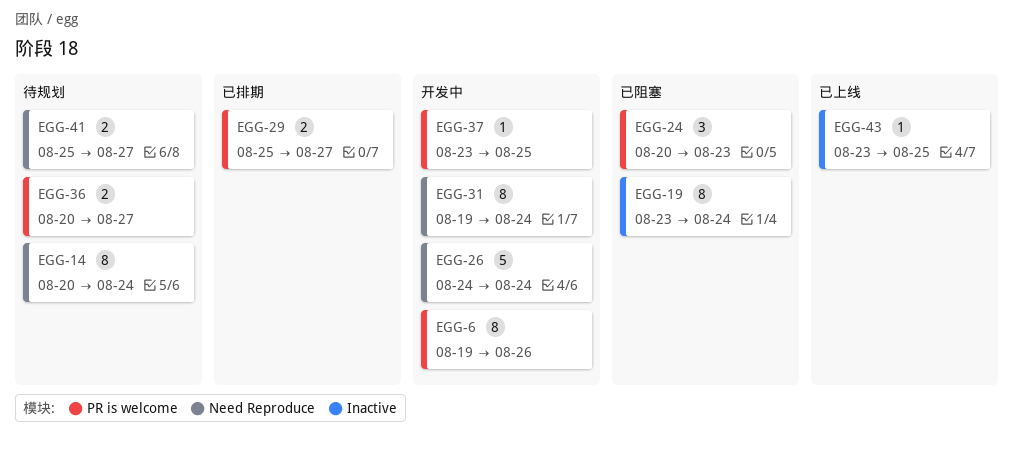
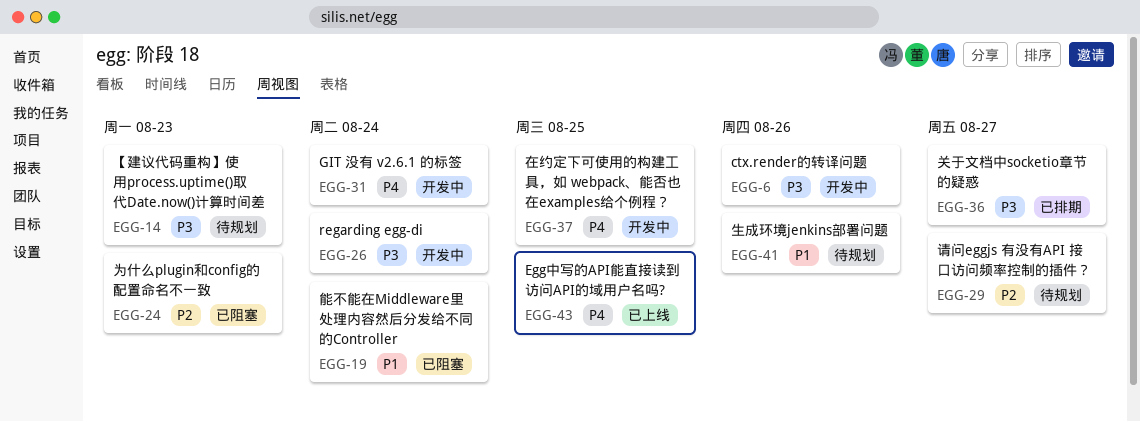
EGG-14, due: Aug 24 -> Aug 23
EGG-29, status: 已排期 -> 待规划
EGG-36, status: 待规划 -> 已排期
EGG-41, due: Aug 27 -> Aug 26

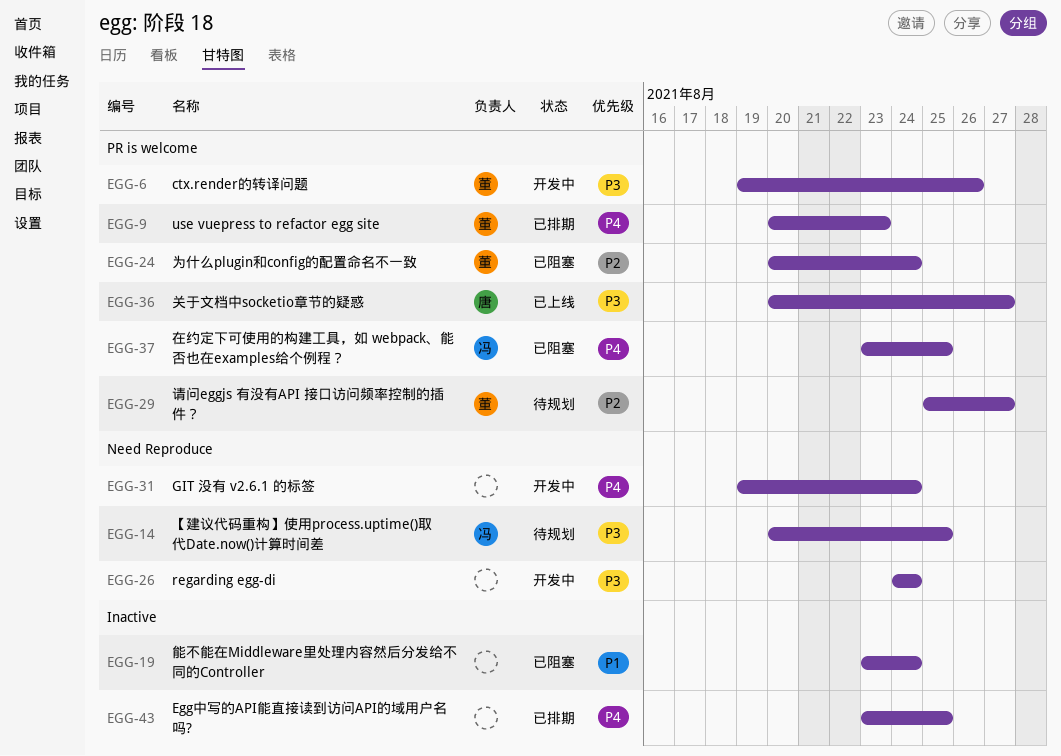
EGG-9: none -> present
EGG-14, due: Aug 23 -> Aug 25
EGG-24, due: Aug 23 -> Aug 24
EGG-36, status: 已排期 -> 已上线
EGG-37, status: 开发中 -> 已阻塞
EGG-41: present -> none
EGG-43, status: 已上线 -> 已排期

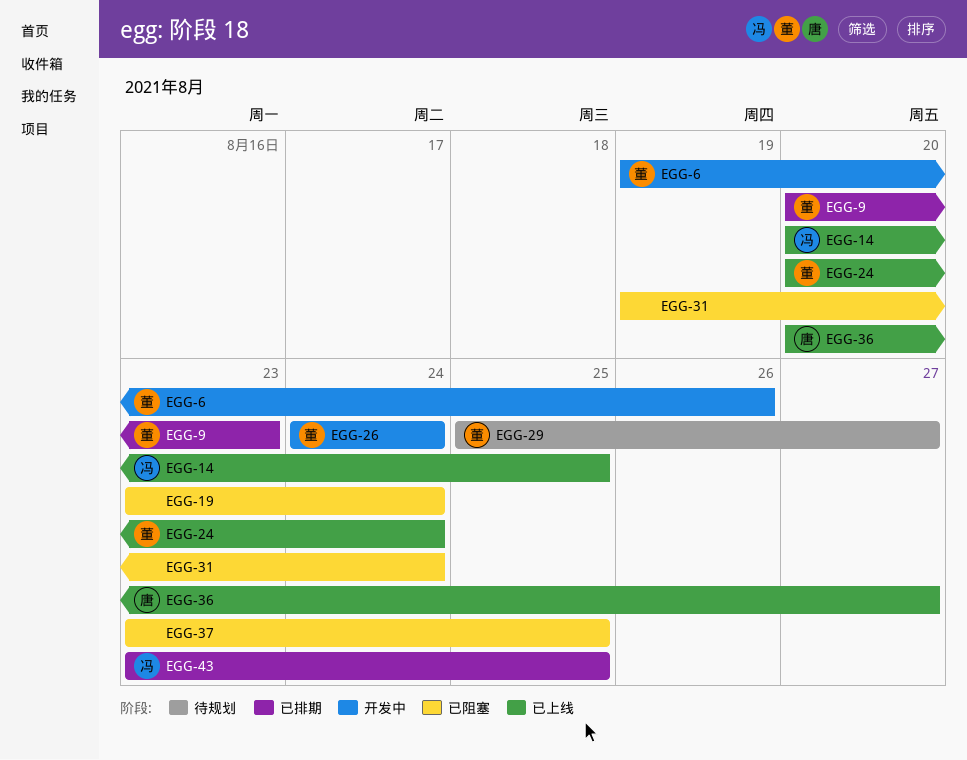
EGG-14, status: 待规划 -> 已上线
EGG-24, status: 已阻塞 -> 已上线
EGG-26, owner: none -> 董
EGG-31, status: 开发中 -> 已阻塞
EGG-37, owner: 冯 -> none
EGG-43, owner: none -> 冯

